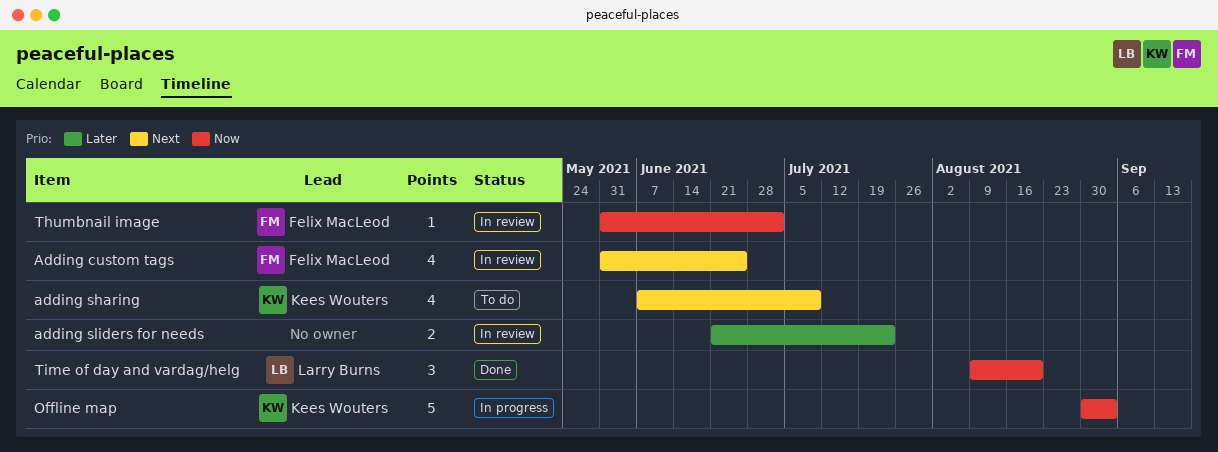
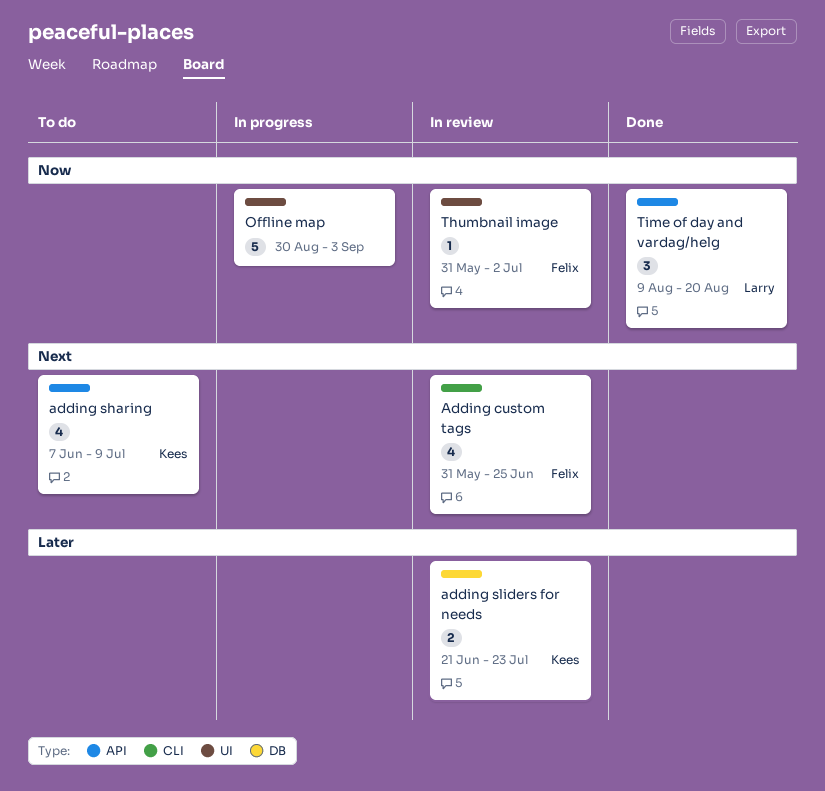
adding sliders for needs, owner: none -> Kees Wouters
Offline map, owner: Kees Wouters -> none

